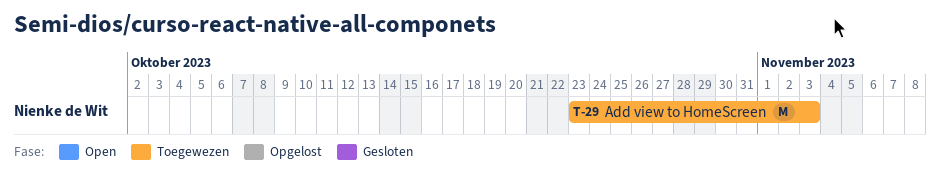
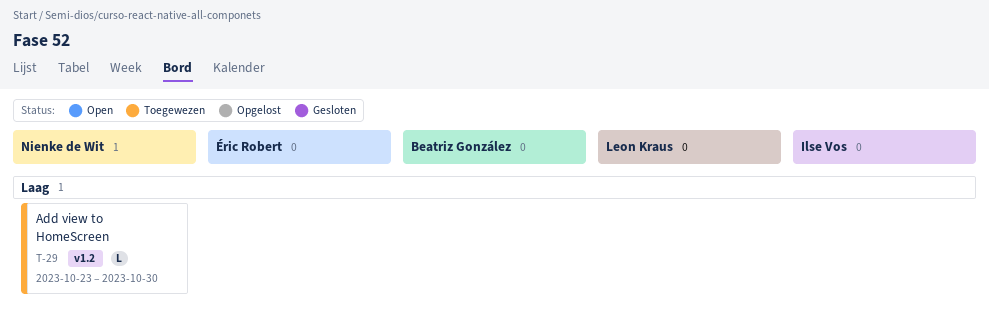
T-29, estimate: M -> L
T-29, due: Nov 3 -> Oct 30

